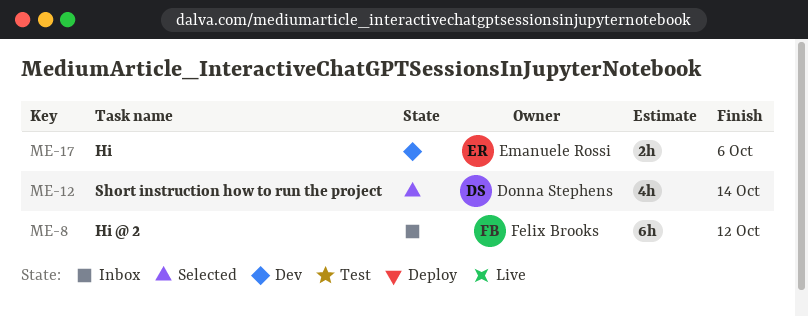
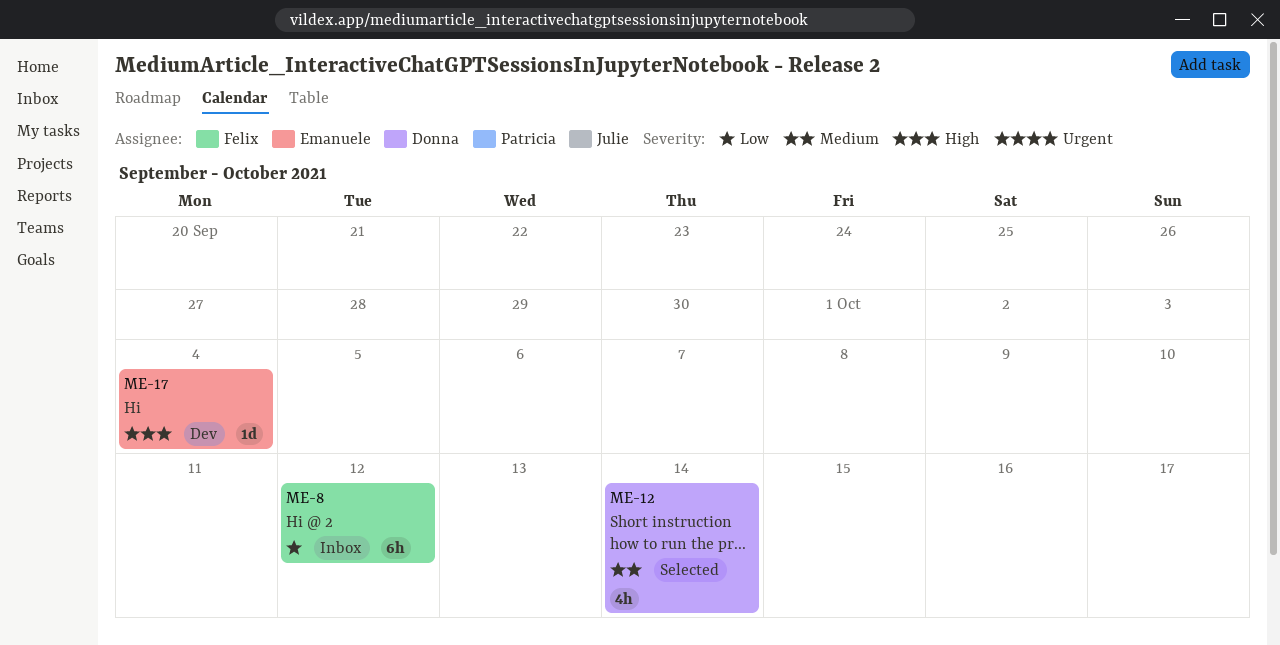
ME-17, estimate: 2h -> 1d
ME-17, due: Oct 6 -> Oct 4

